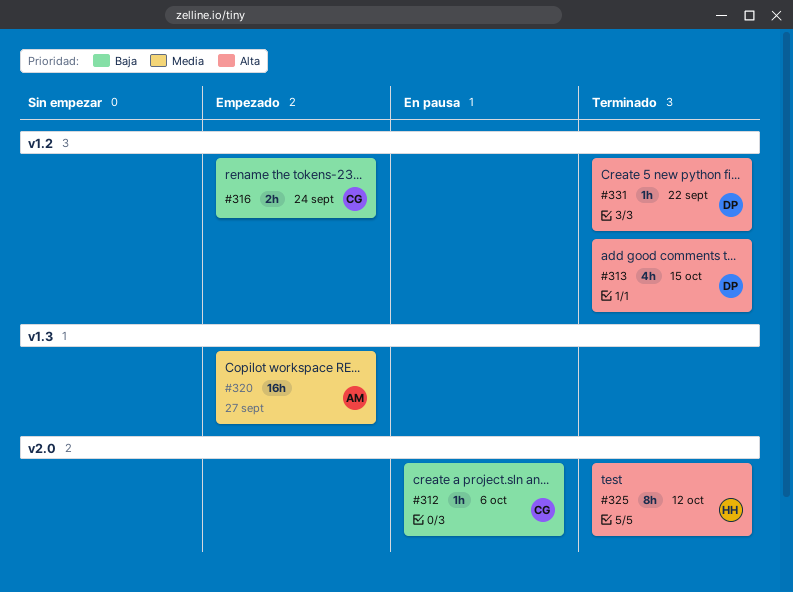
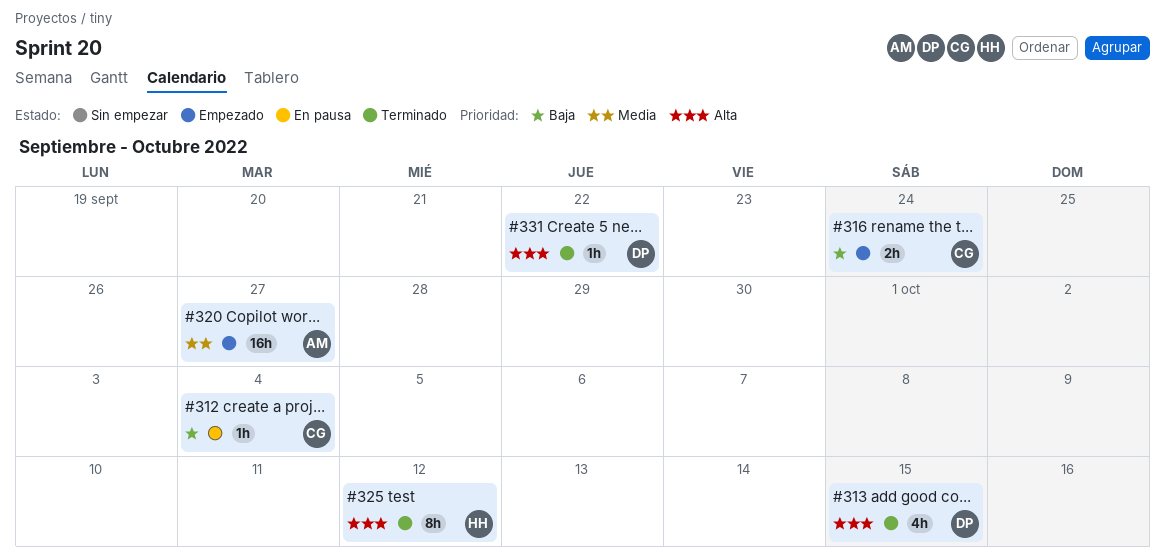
#312, due: Oct 6 -> Oct 4

